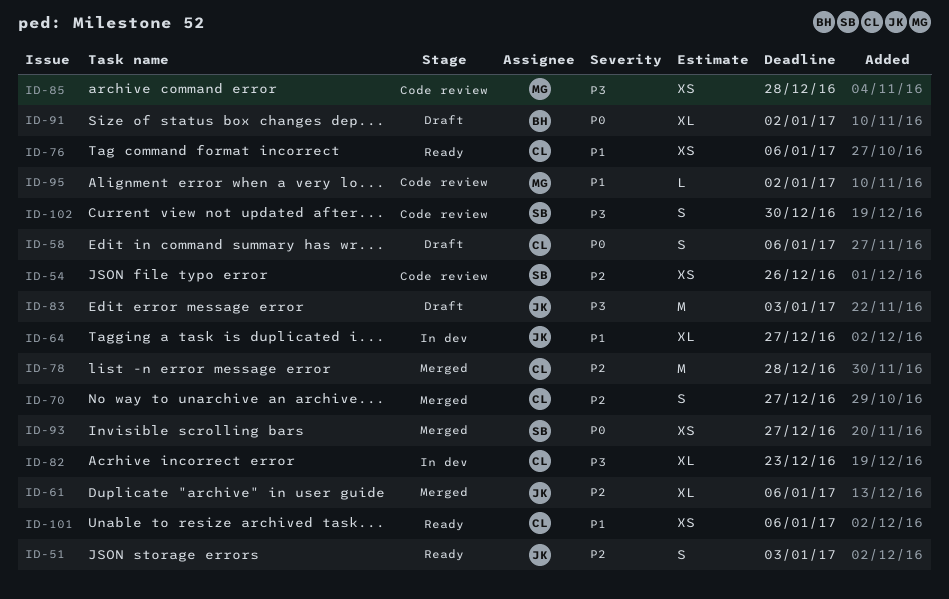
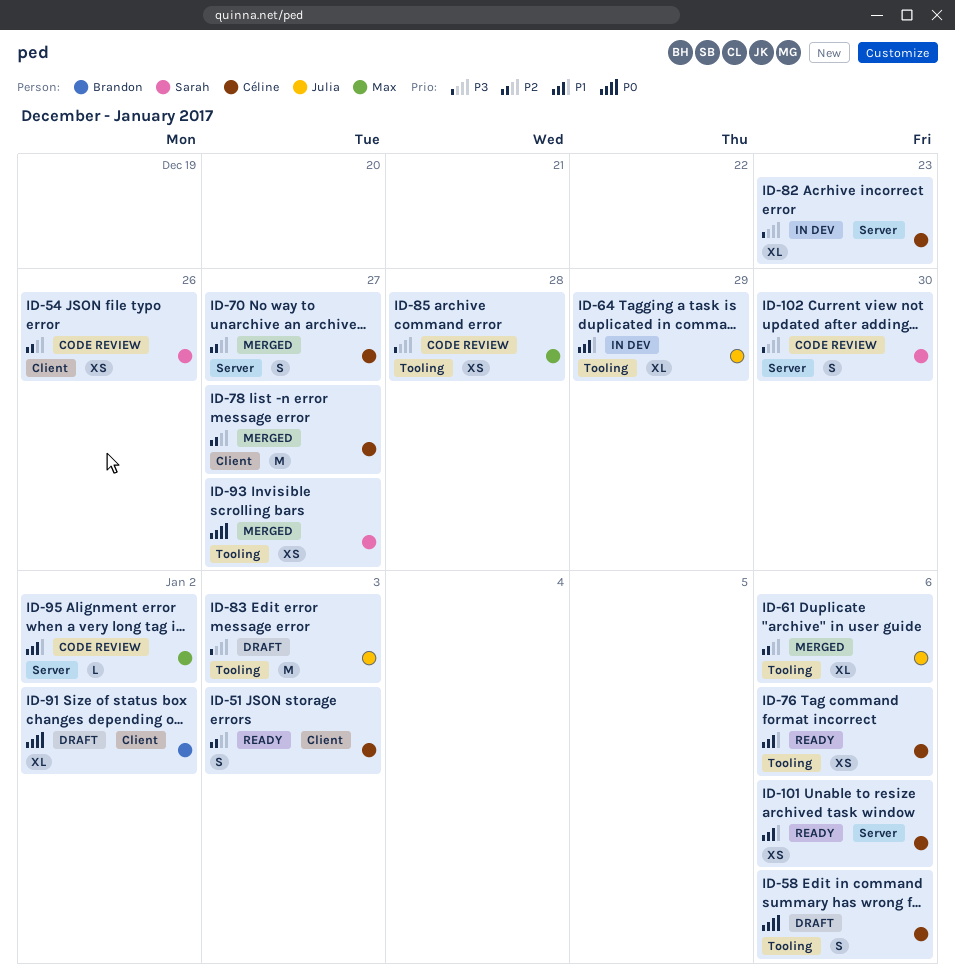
ID-51, owner: Julia -> Céline
ID-64, due: Dec 27 -> Dec 29
ID-78, due: Dec 28 -> Dec 27

